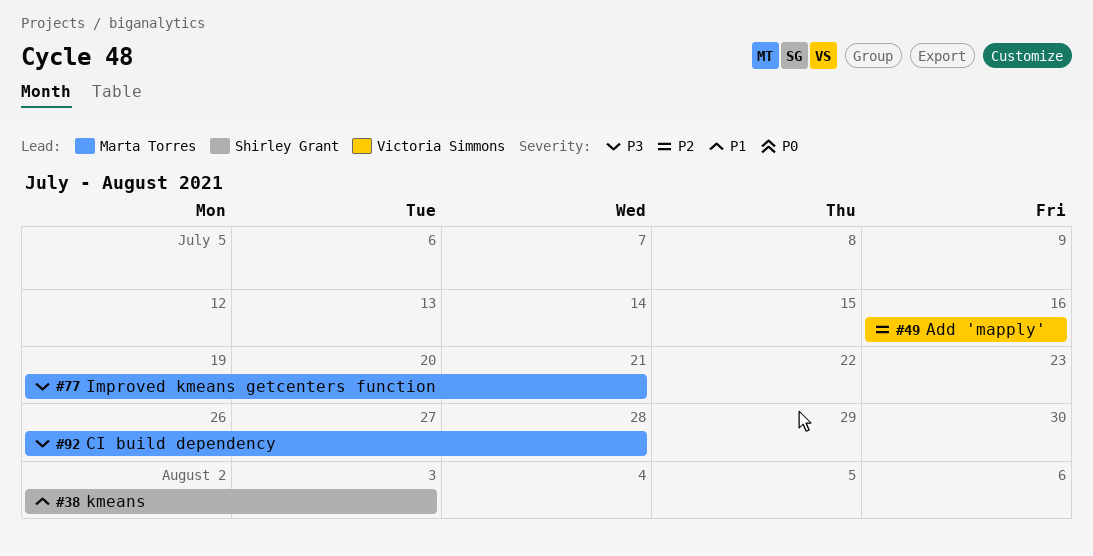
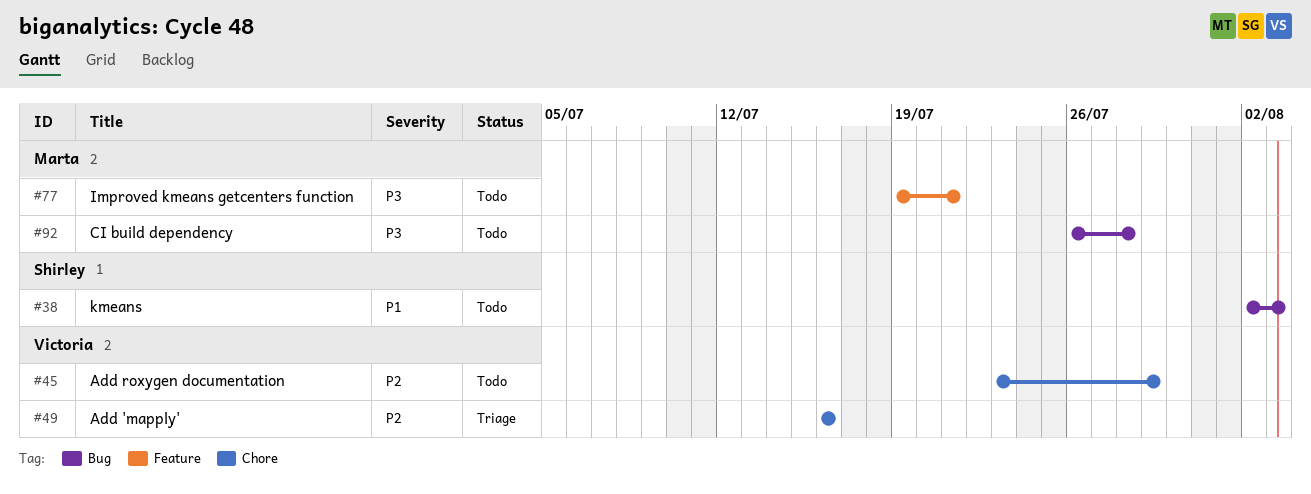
#45: none -> present

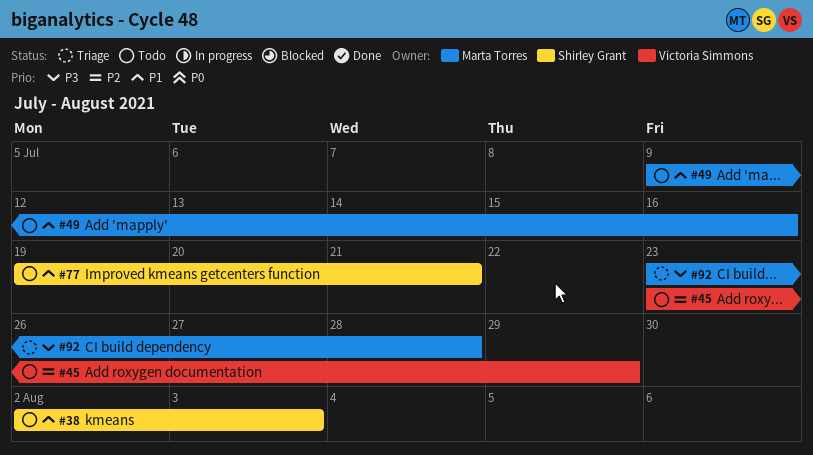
#49, status: Triage -> Todo
#49, owner: Victoria Simmons -> Marta Torres
#49, priority: P2 -> P1
#49, start: Jul 16 -> Jul 9
#77, owner: Marta Torres -> Shirley Grant
#77, priority: P3 -> P1
#92, status: Todo -> Triage
#92, start: Jul 26 -> Jul 23

